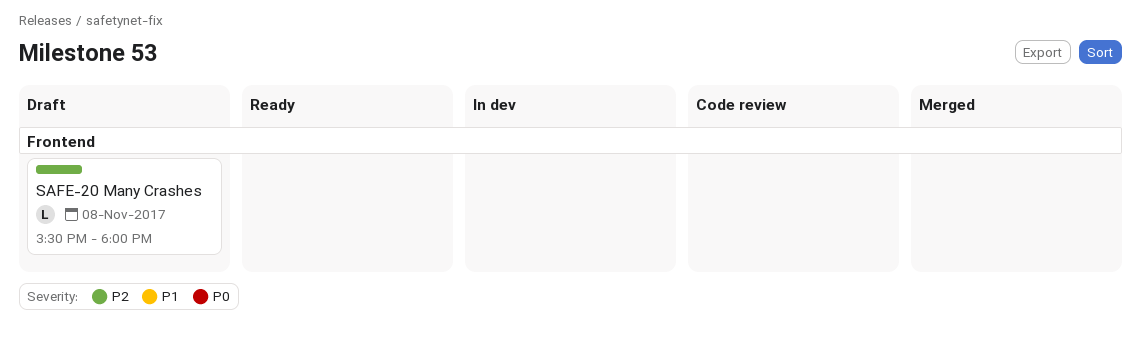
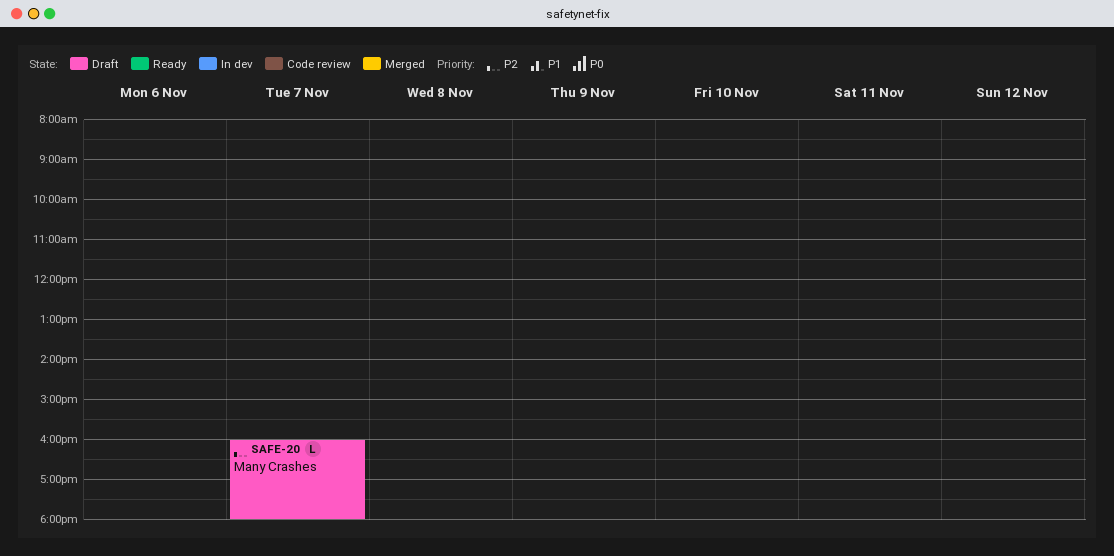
SAFE-20, day: Nov 8 -> Nov 7
SAFE-20, begins: 15:30 -> 16:00

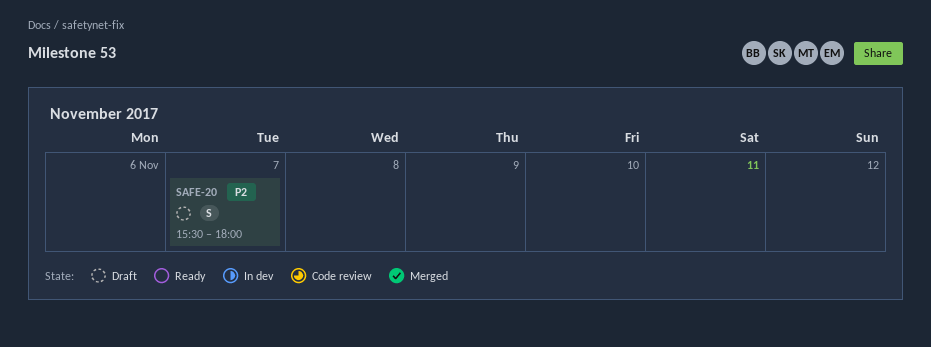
SAFE-20, estimate: L -> S
SAFE-20, begins: 16:00 -> 15:30

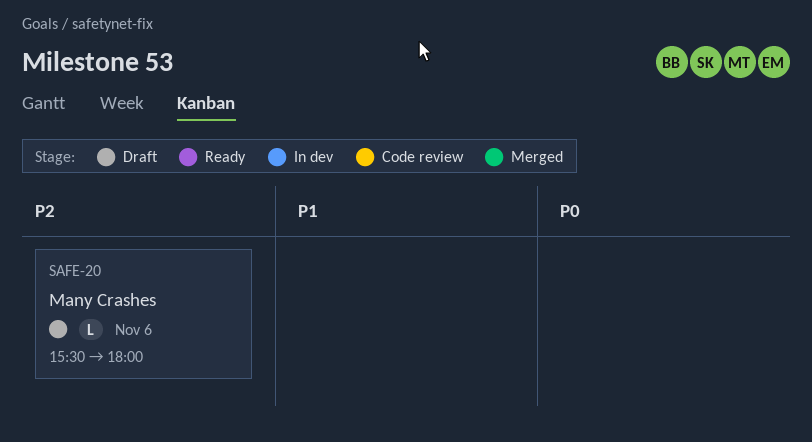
SAFE-20, estimate: S -> L
SAFE-20, day: Nov 7 -> Nov 6

